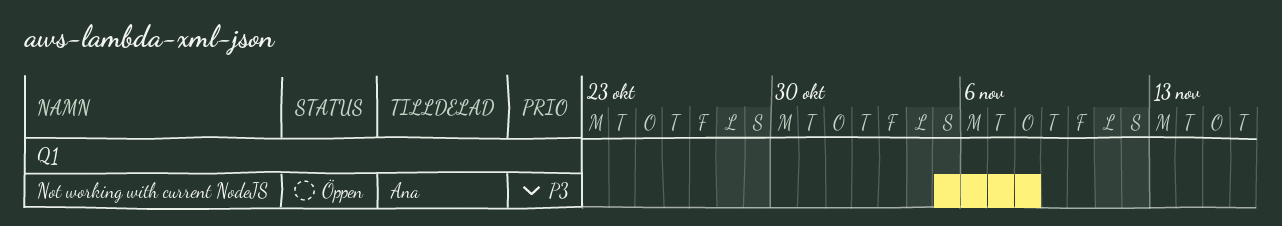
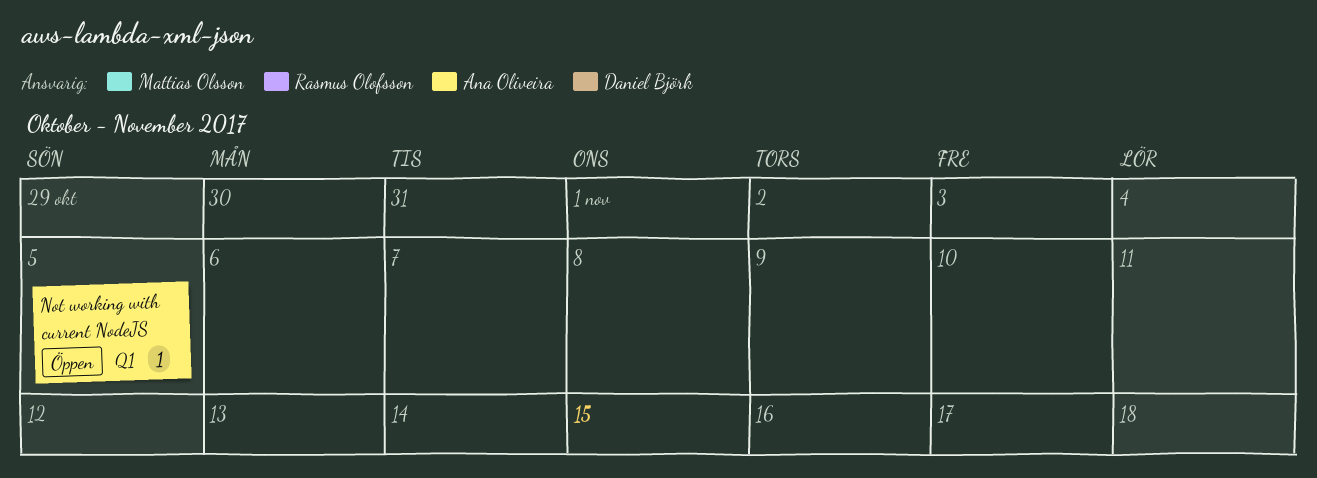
Not working with current NodeJS, due: Nov 8 -> Nov 5

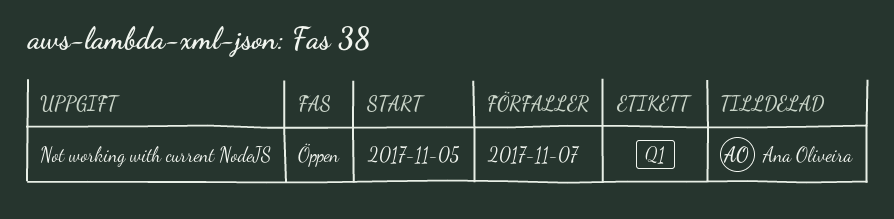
Not working with current NodeJS, due: Nov 5 -> Nov 7

